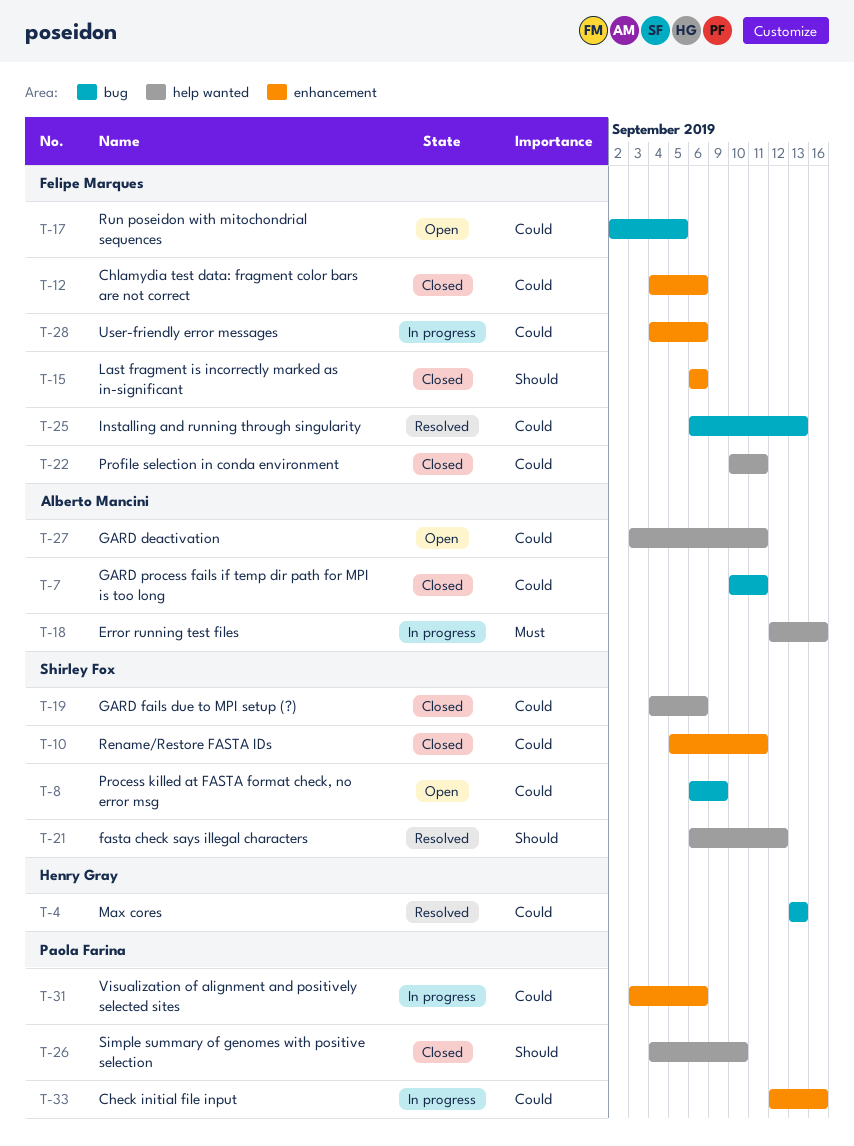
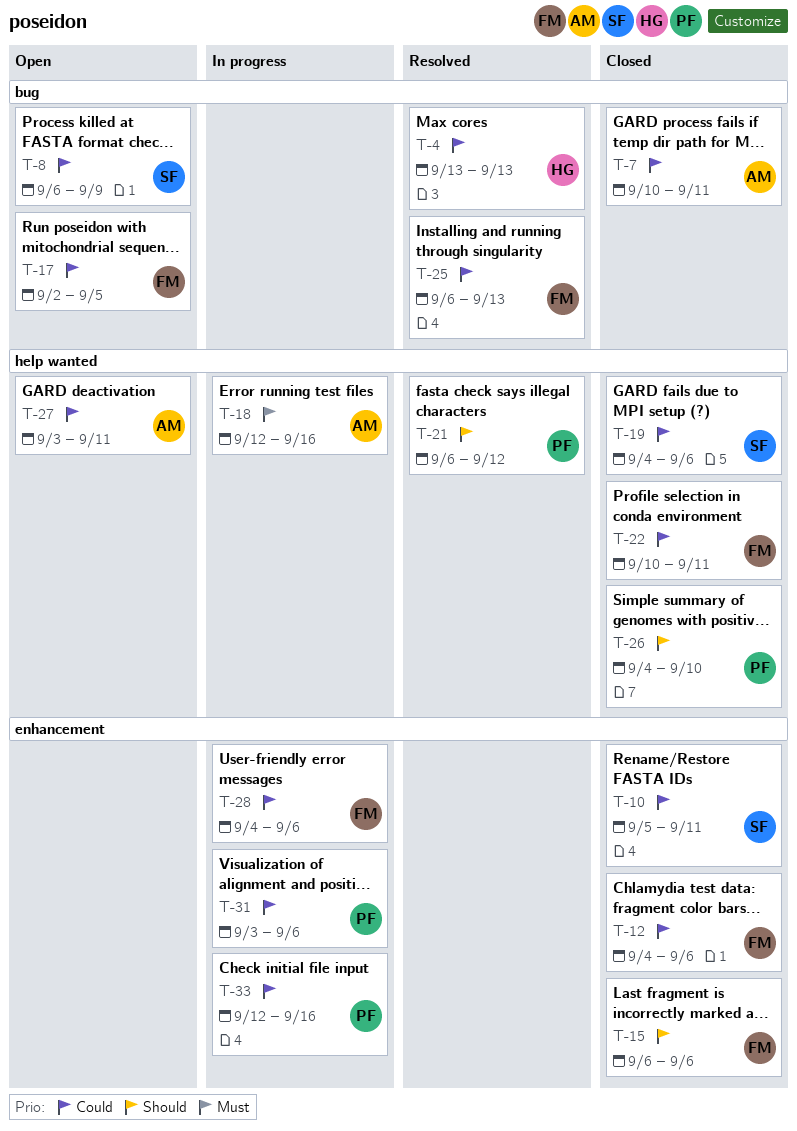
T-21, owner: Shirley Fox -> Paola Farina

